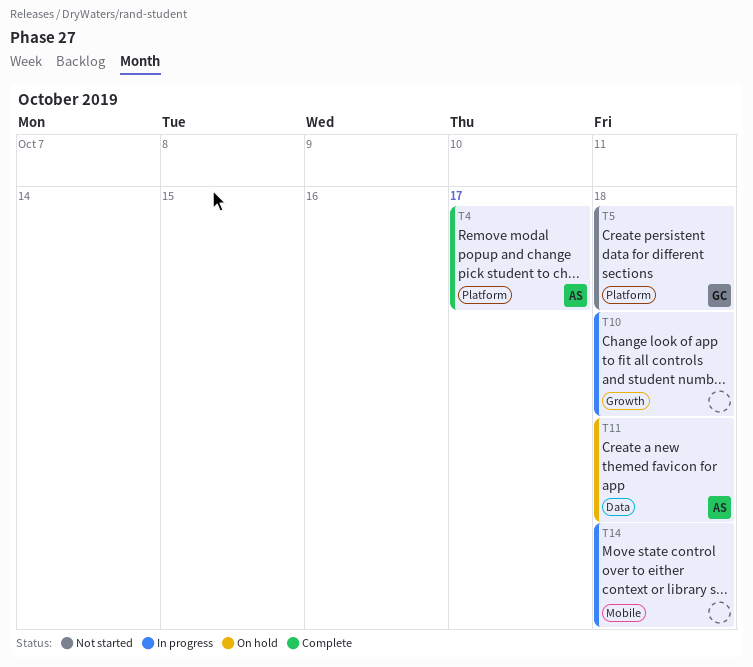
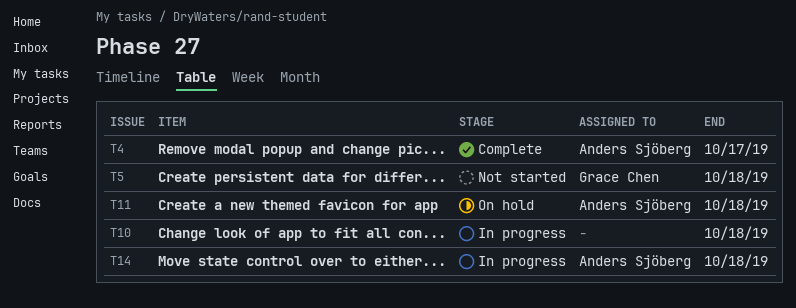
T14, owner: none -> Anders Sjöberg

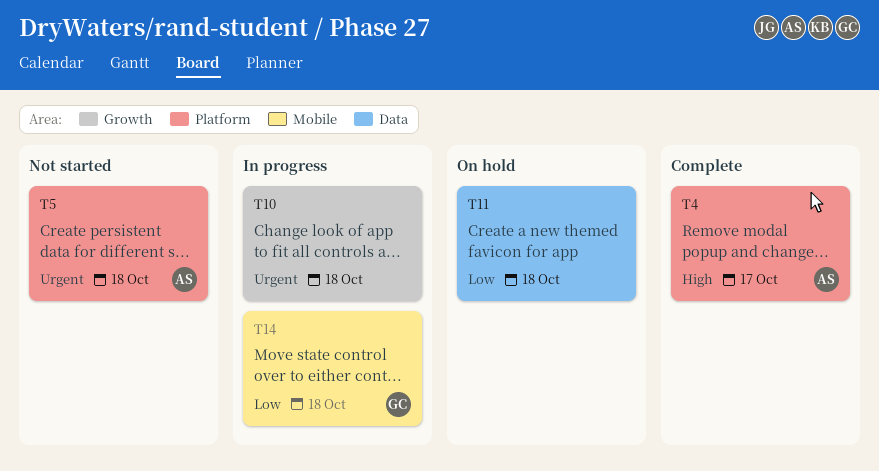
T5, owner: Grace Chen -> Anders Sjöberg
T11, owner: Anders Sjöberg -> none
T14, owner: Anders Sjöberg -> Grace Chen

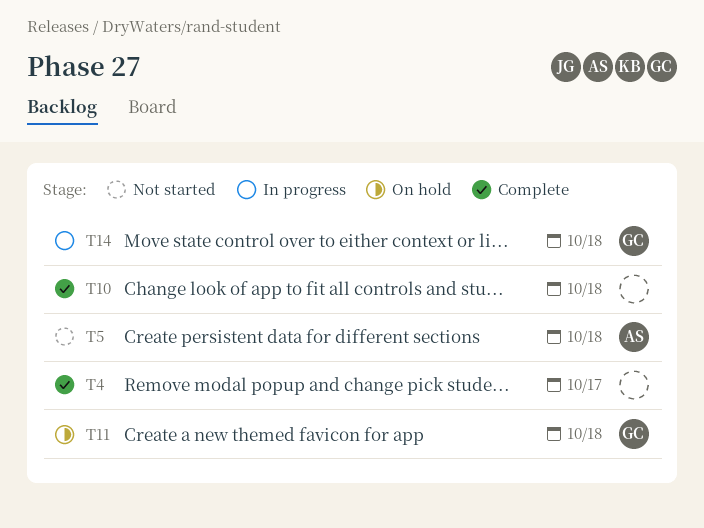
T4, owner: AS -> none
T10, status: In progress -> Complete
T11, owner: none -> GC

